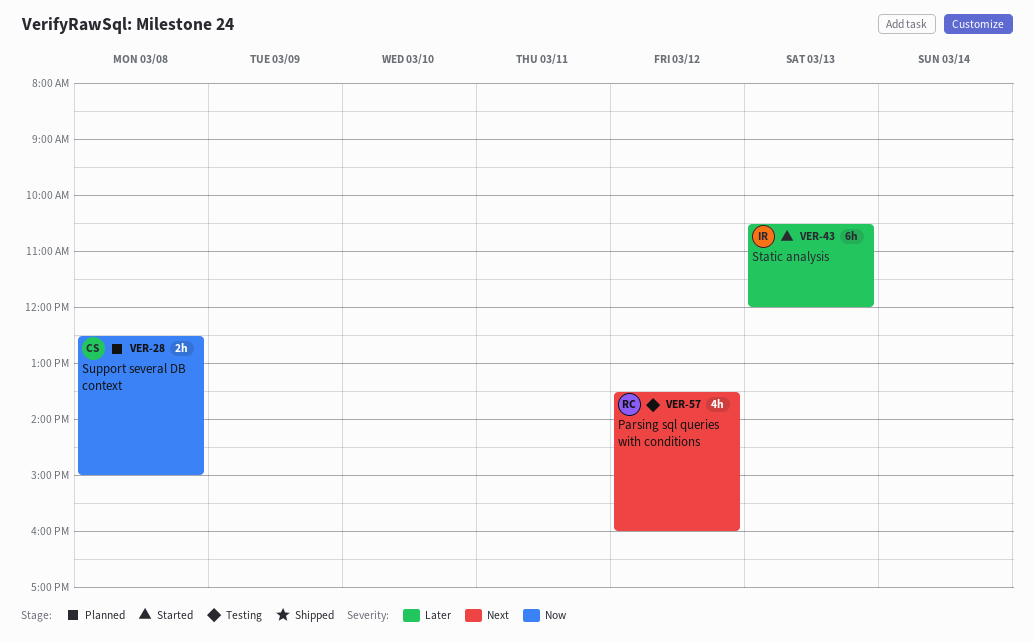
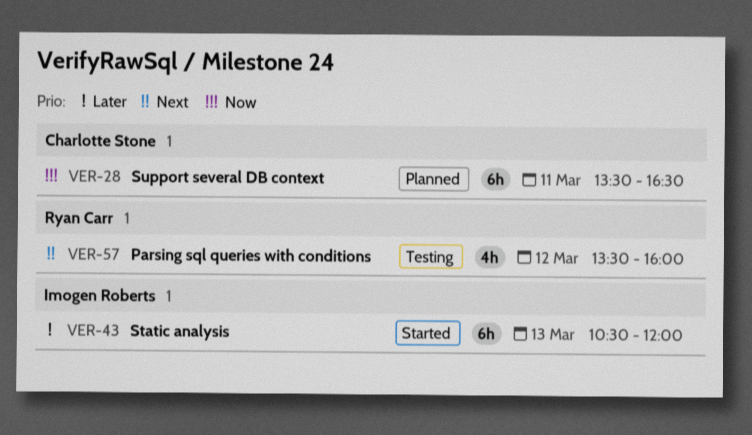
VER-28, estimate: 2h -> 6h
VER-28, day: Mar 8 -> Mar 11
VER-28, begins: 12:30 -> 13:30
VER-28, ends: 15:00 -> 16:30

